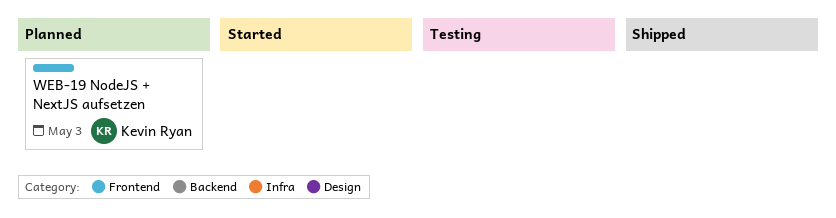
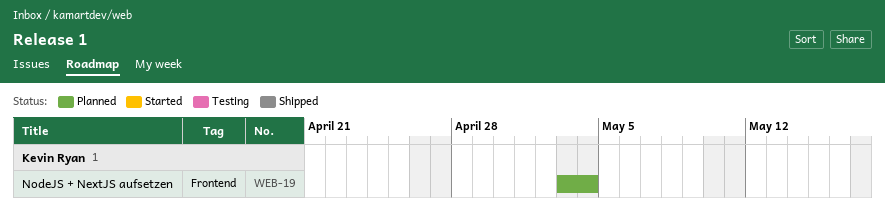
WEB-19, due: May 3 -> May 4

